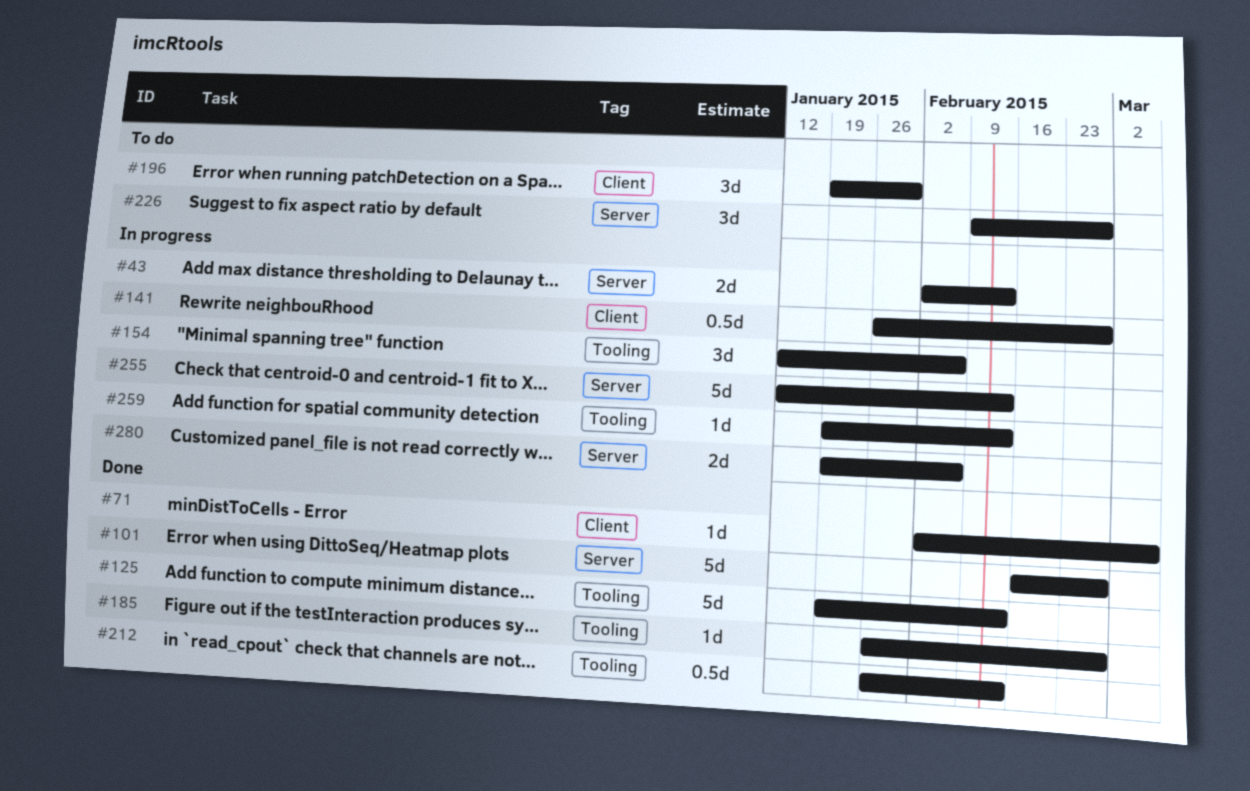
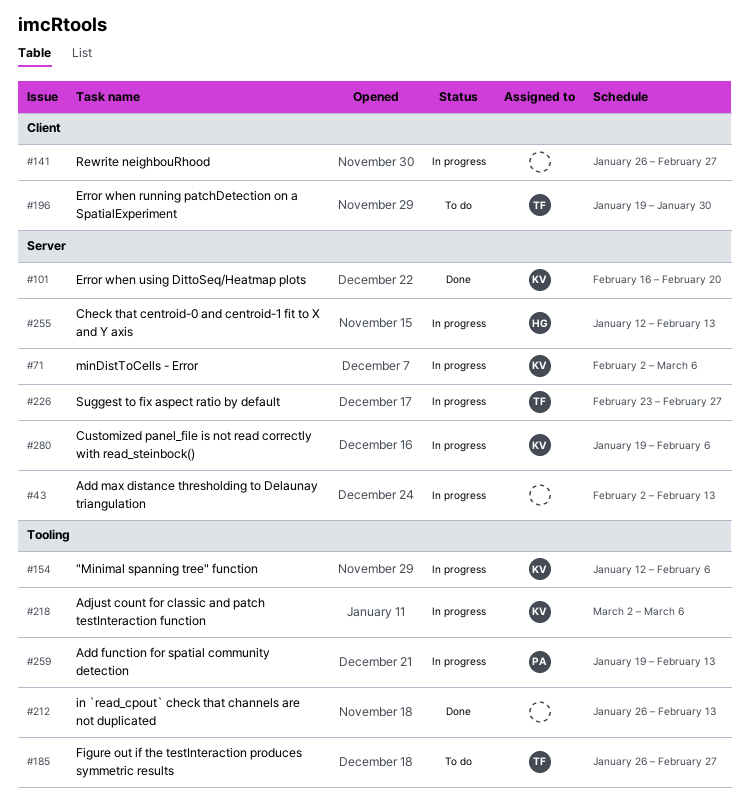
#71, status: Done -> In progress
#71, label: Client -> Server
#101, due: Feb 27 -> Feb 20
#125: present -> none
#185, status: Done -> To do
#218: none -> present
#226, status: To do -> In progress
#226, start: Feb 9 -> Feb 23

